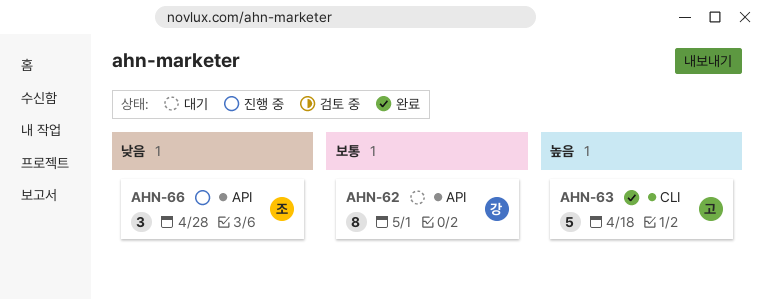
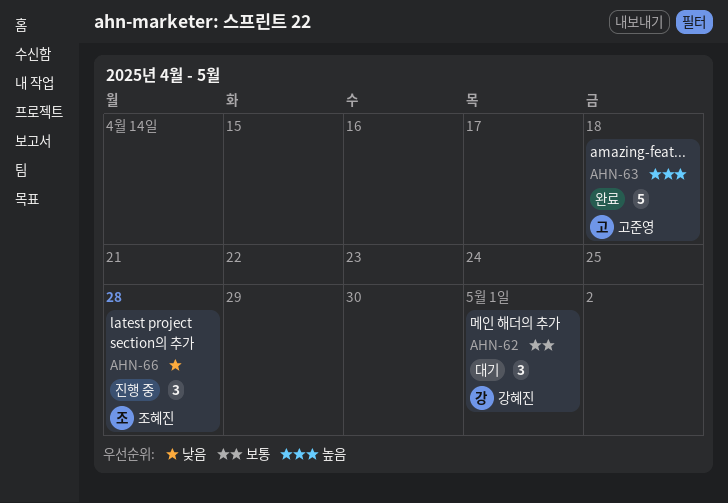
AHN-62, estimate: 8 -> 3

